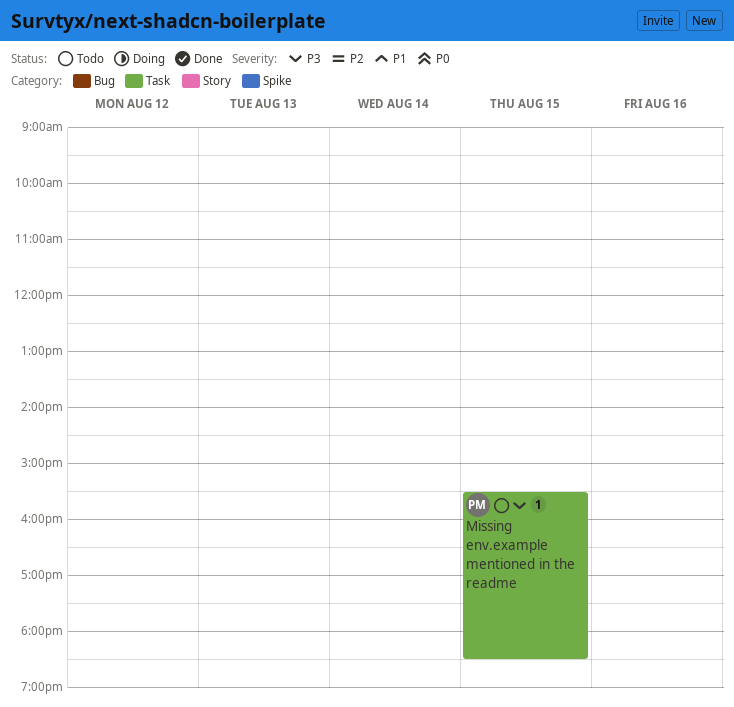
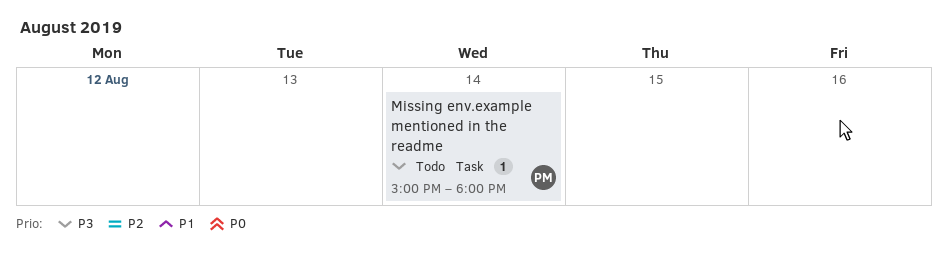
Missing env.example mentioned in the readme, day: Aug 15 -> Aug 14
Missing env.example mentioned in the readme, begins: 15:30 -> 15:00
Missing env.example mentioned in the readme, ends: 18:30 -> 18:00

